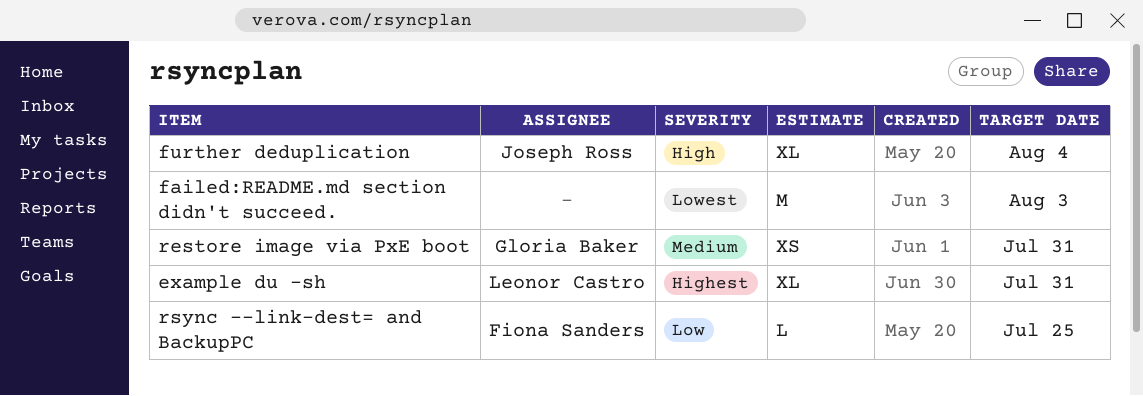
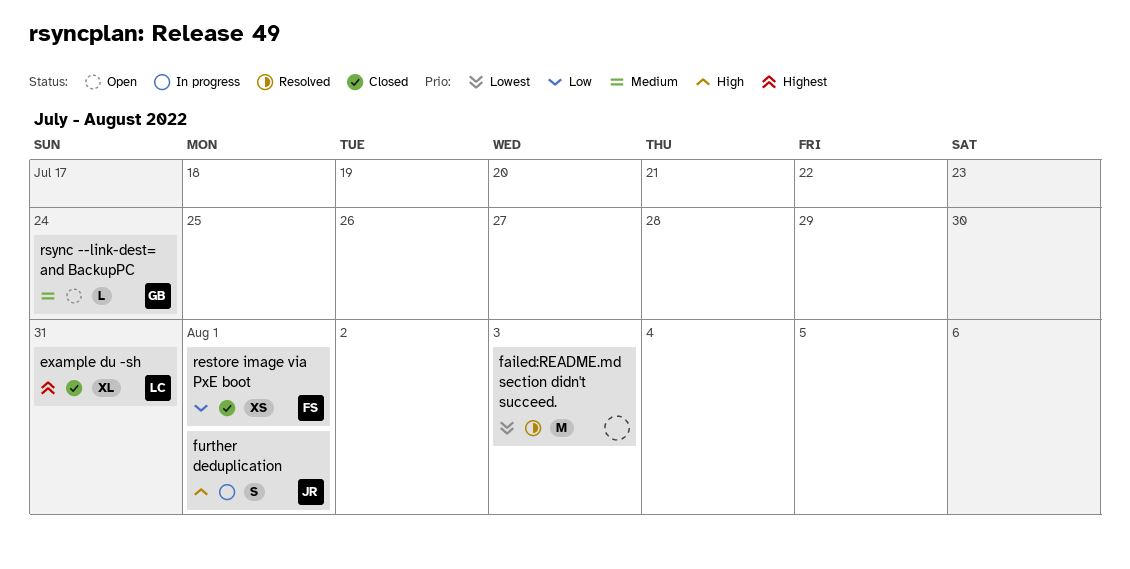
further deduplication, estimate: XL -> S
further deduplication, due: Aug 4 -> Aug 1
restore image via PxE boot, owner: Gloria Baker -> Fiona Sanders
restore image via PxE boot, priority: Medium -> Low
restore image via PxE boot, due: Jul 31 -> Aug 1
rsync --link-dest= and BackupPC, owner: Fiona Sanders -> Gloria Baker
rsync --link-dest= and BackupPC, priority: Low -> Medium
rsync --link-dest= and BackupPC, due: Jul 25 -> Jul 24

